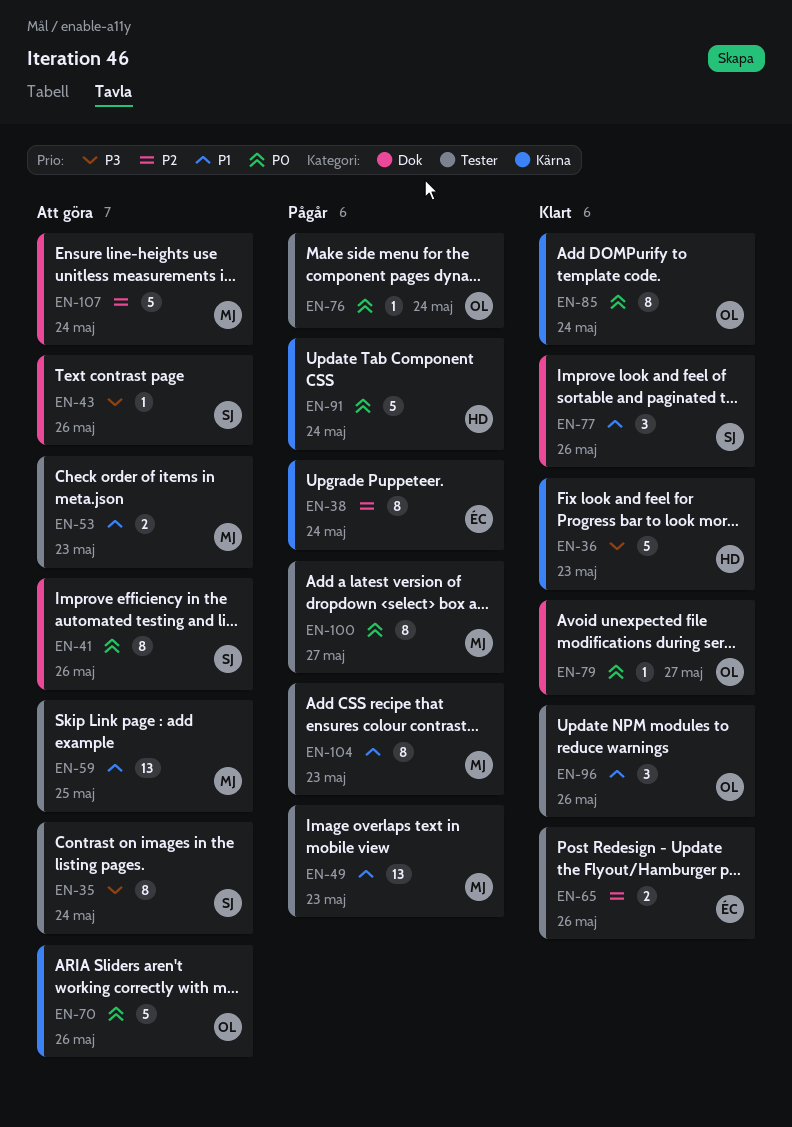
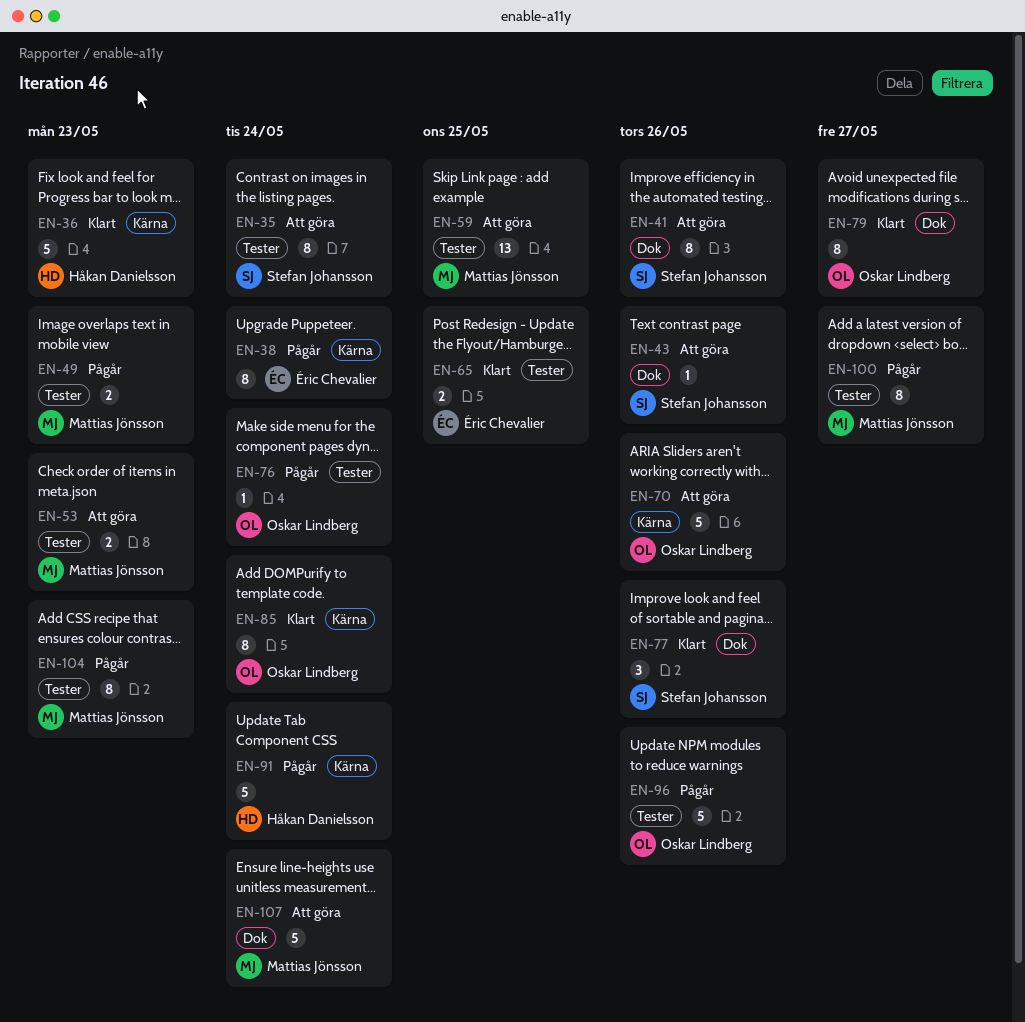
EN-49, estimate: 13 -> 2
EN-65, due: May 26 -> May 25
EN-79, estimate: 1 -> 8
EN-96, status: Klart -> Pågår
EN-96, estimate: 3 -> 5

